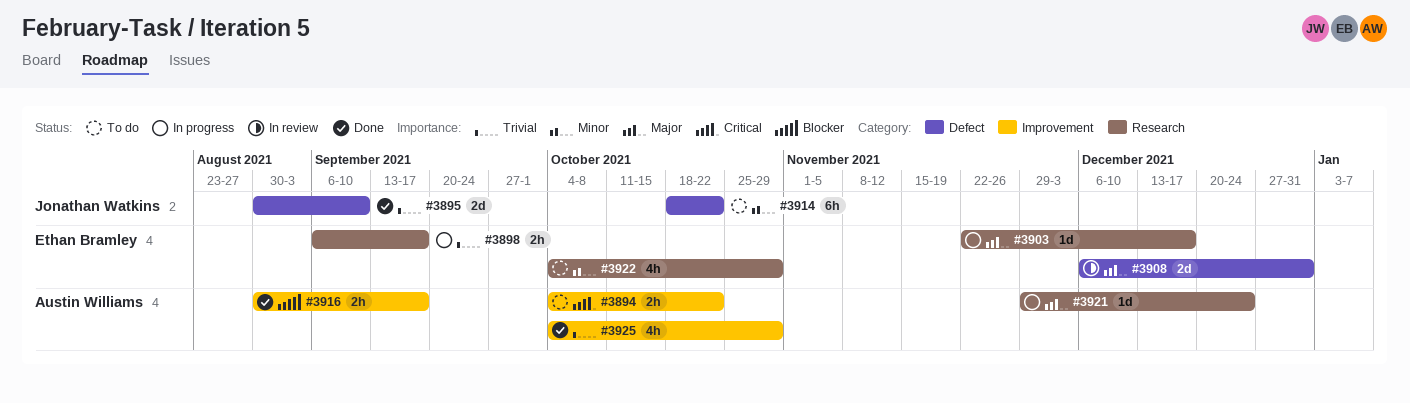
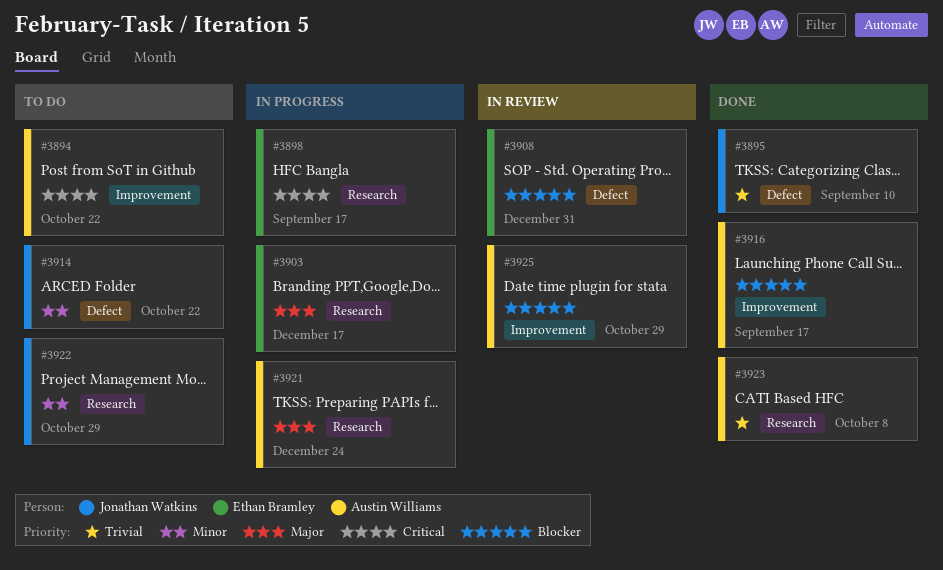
#3898, priority: Trivial -> Critical
#3908, priority: Major -> Blocker
#3922, owner: Ethan Bramley -> Jonathan Watkins
#3923: none -> present
#3925, status: Done -> In review
#3925, priority: Trivial -> Blocker

